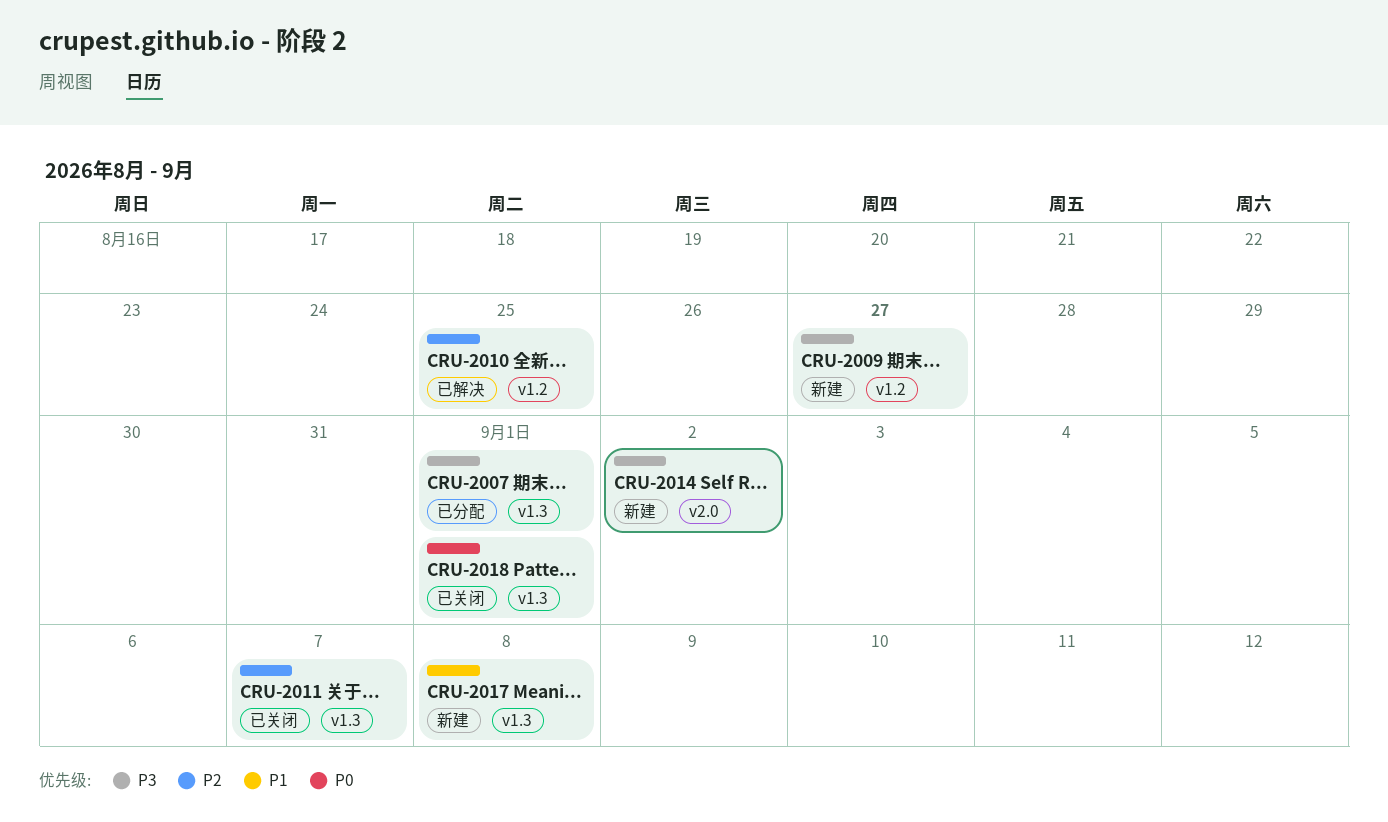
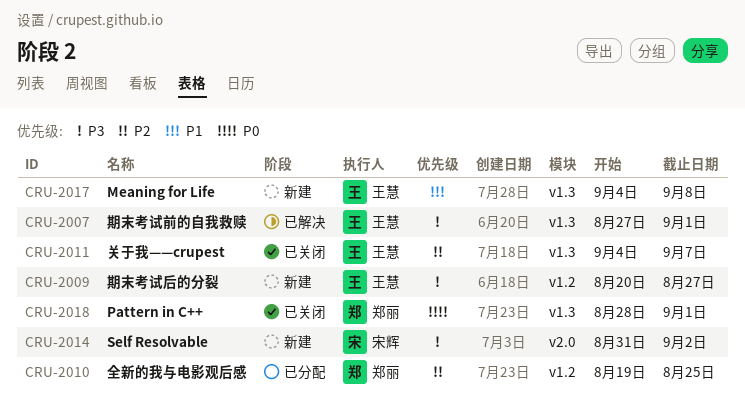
CRU-2007, status: 已分配 -> 已解决
CRU-2010, status: 已解决 -> 已分配

